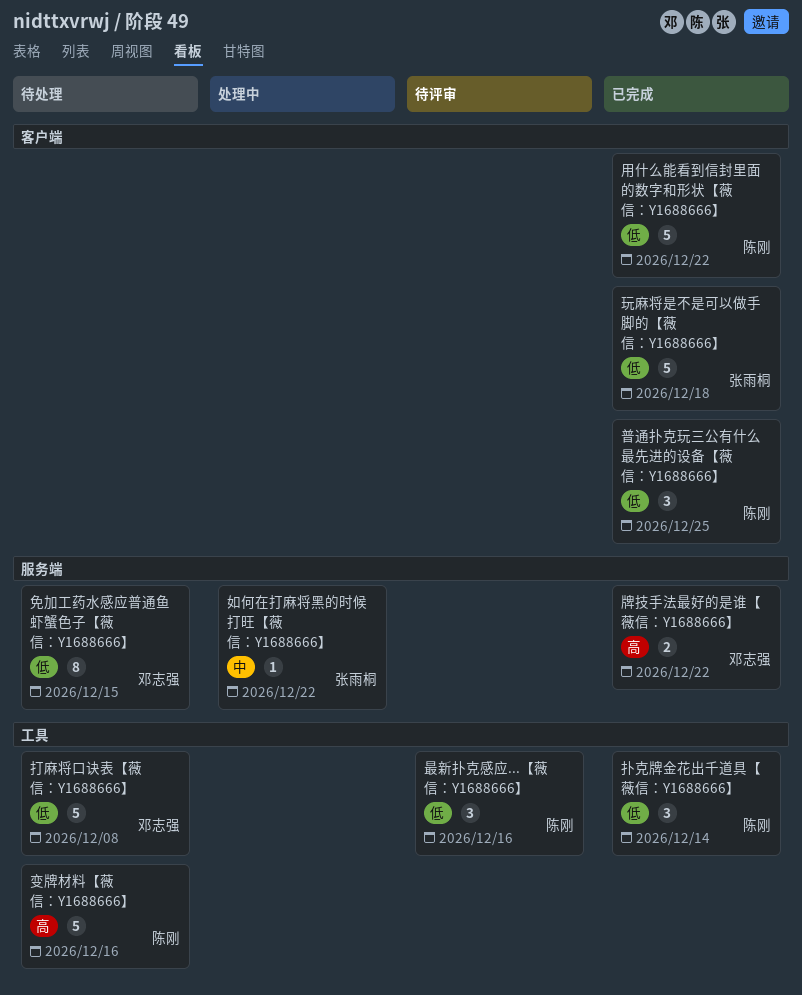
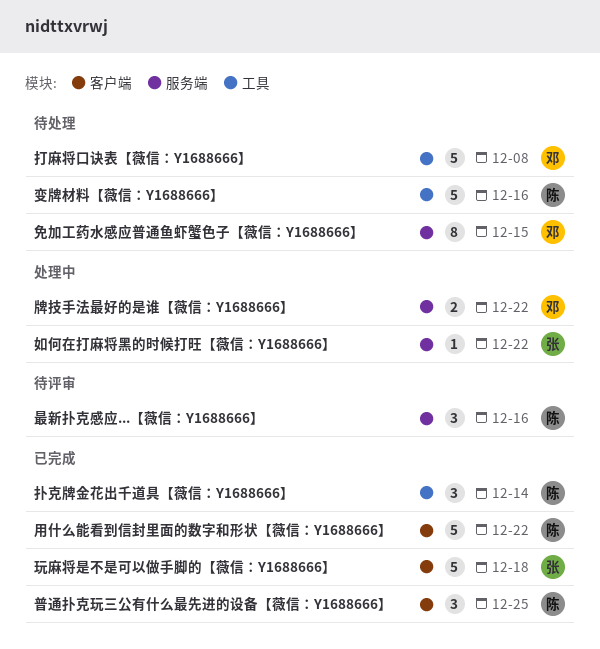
最新扑克感应...【薇信：Y1688666】, label: 工具 -> 服务端
牌技手法最好的是谁【薇信：Y1688666】, status: 已完成 -> 处理中

